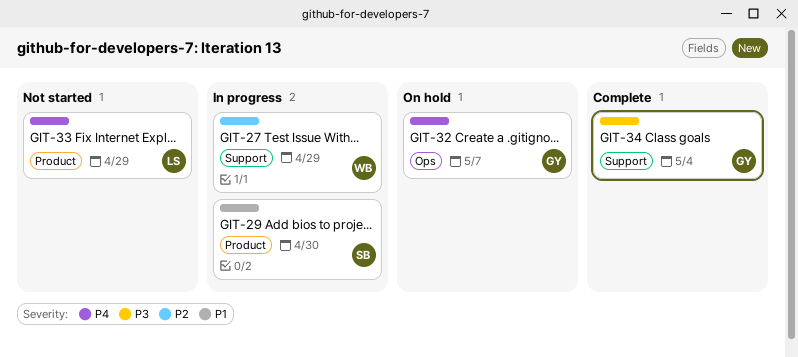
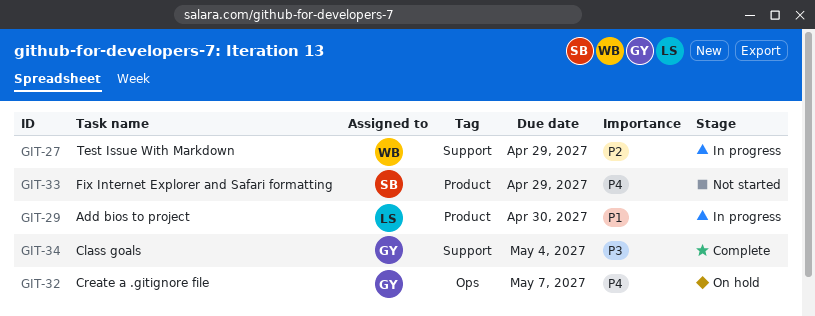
GIT-29, owner: SB -> LS
GIT-33, owner: LS -> SB

